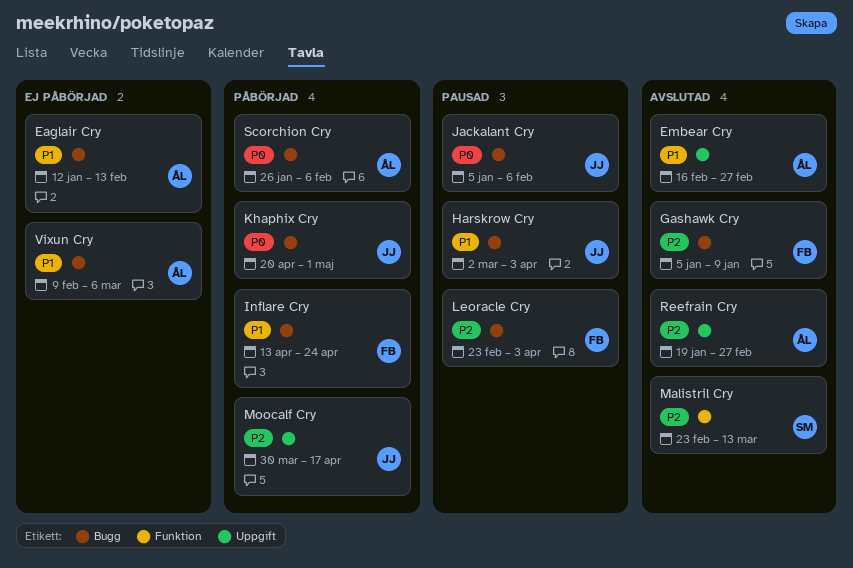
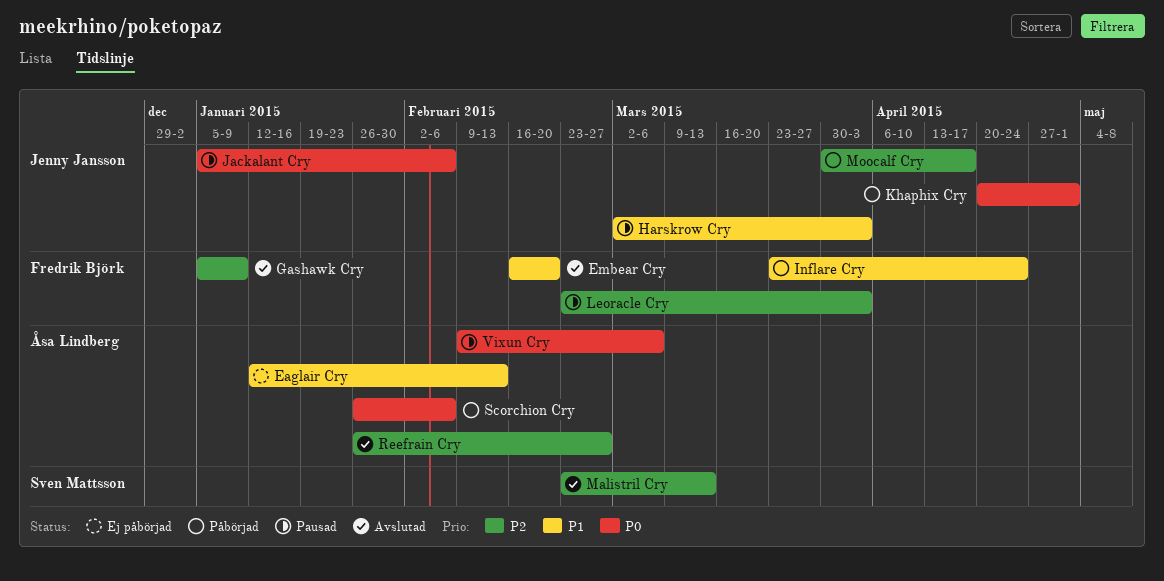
Embear Cry, owner: Åsa Lindberg -> Fredrik Björk
Embear Cry, due: Feb 27 -> Feb 20
Inflare Cry, start: Apr 13 -> Mar 23
Reefrain Cry, start: Jan 19 -> Jan 26
Vixun Cry, status: Ej påbörjad -> Pausad
Vixun Cry, priority: P1 -> P0

